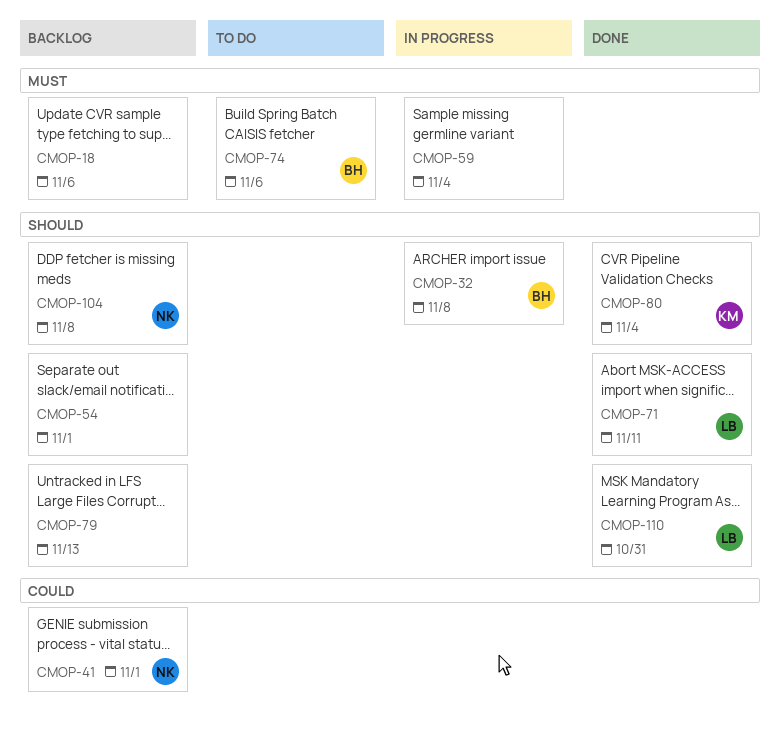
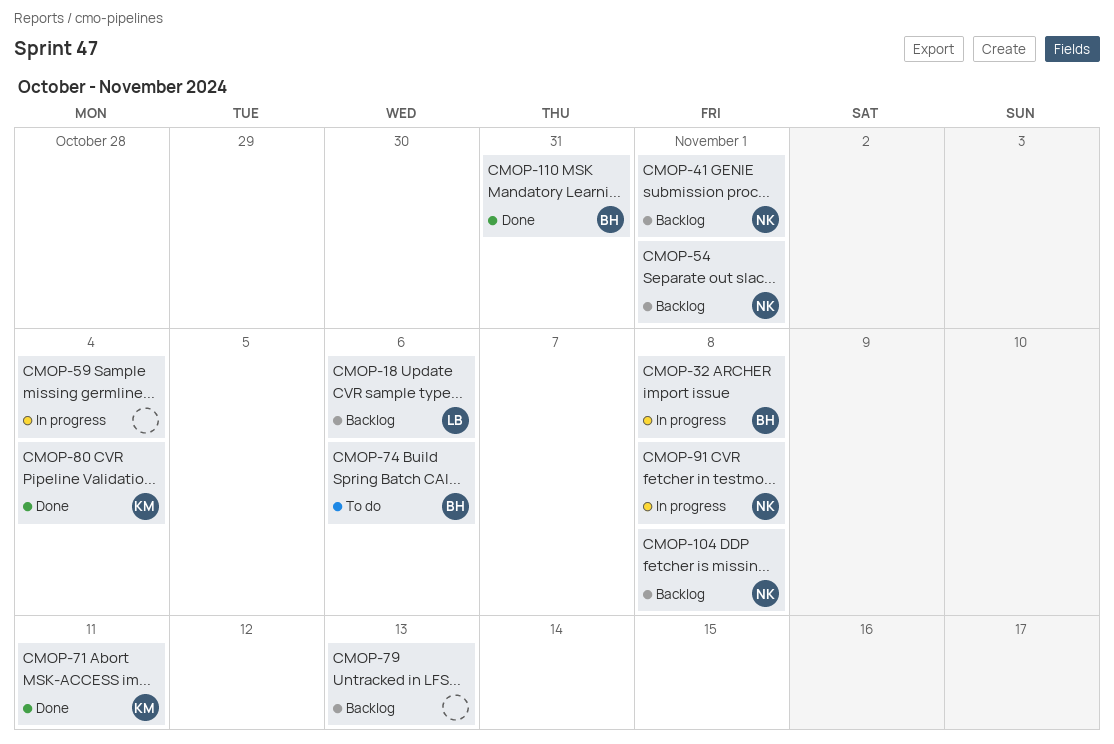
CMOP-18, owner: none -> LB
CMOP-54, owner: none -> NK
CMOP-71, owner: LB -> KM
CMOP-91: none -> present
CMOP-110, owner: LB -> BH

